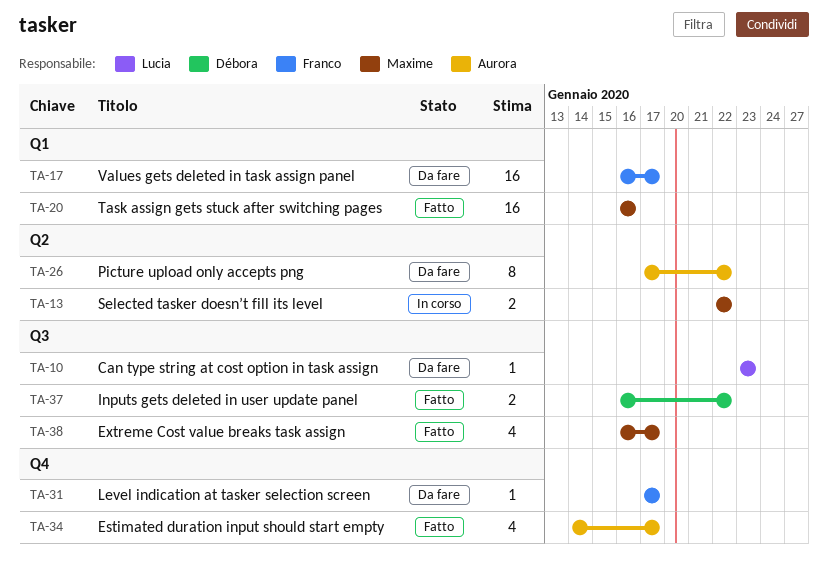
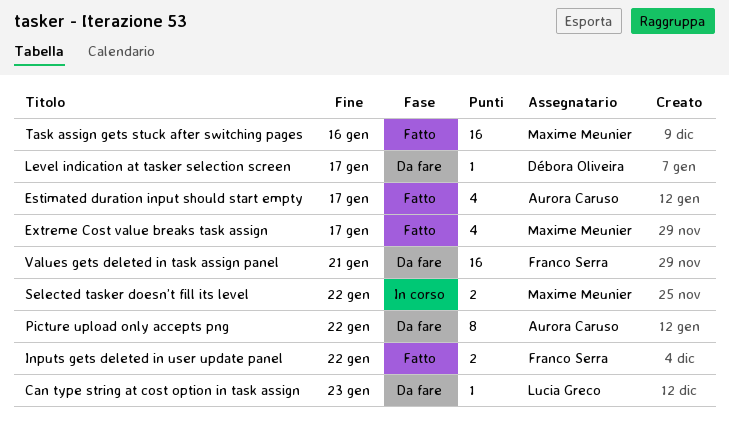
Inputs gets deleted in user update panel, owner: Débora Oliveira -> Franco Serra
Level indication at tasker selection screen, owner: Franco Serra -> Débora Oliveira
Values gets deleted in task assign panel, due: Jan 17 -> Jan 21

